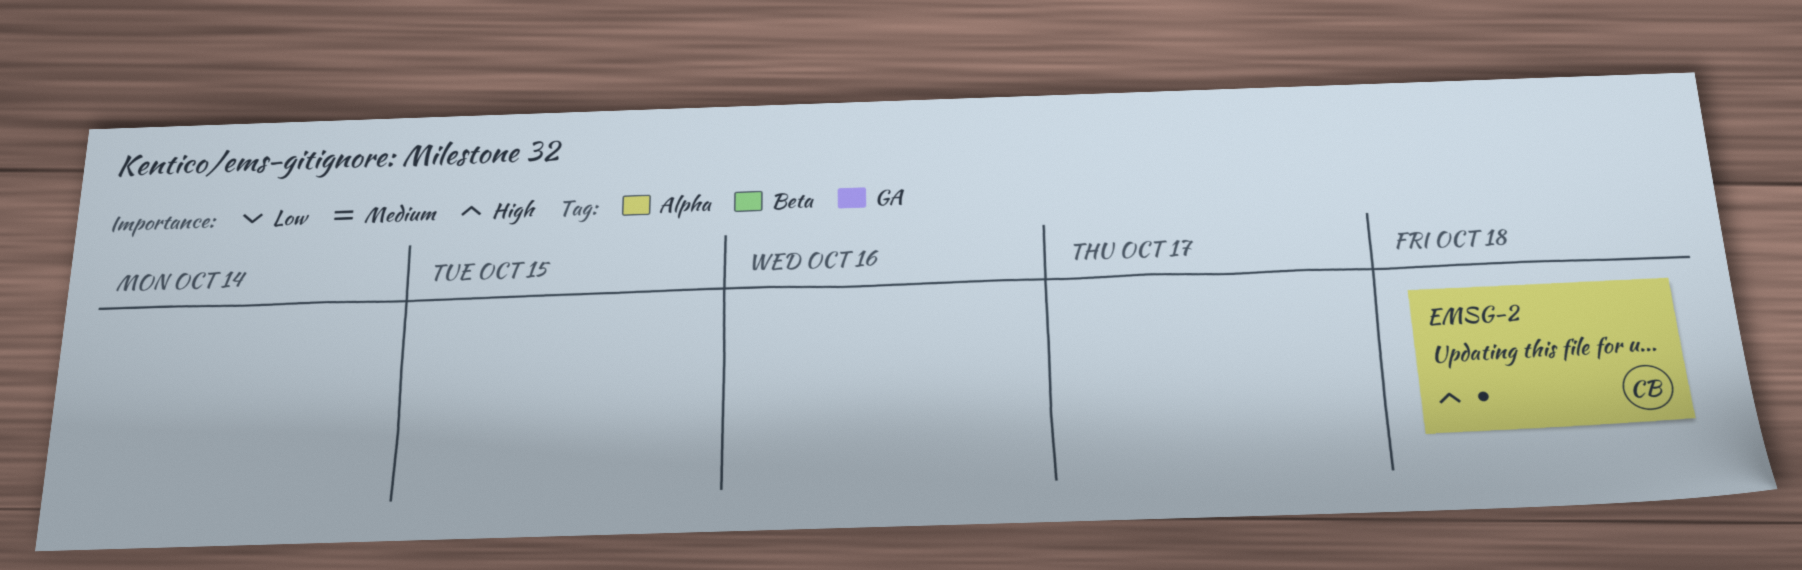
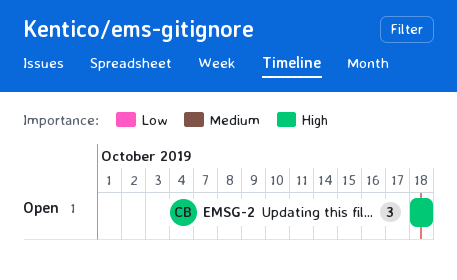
EMSG-2, estimate: 1 -> 3

